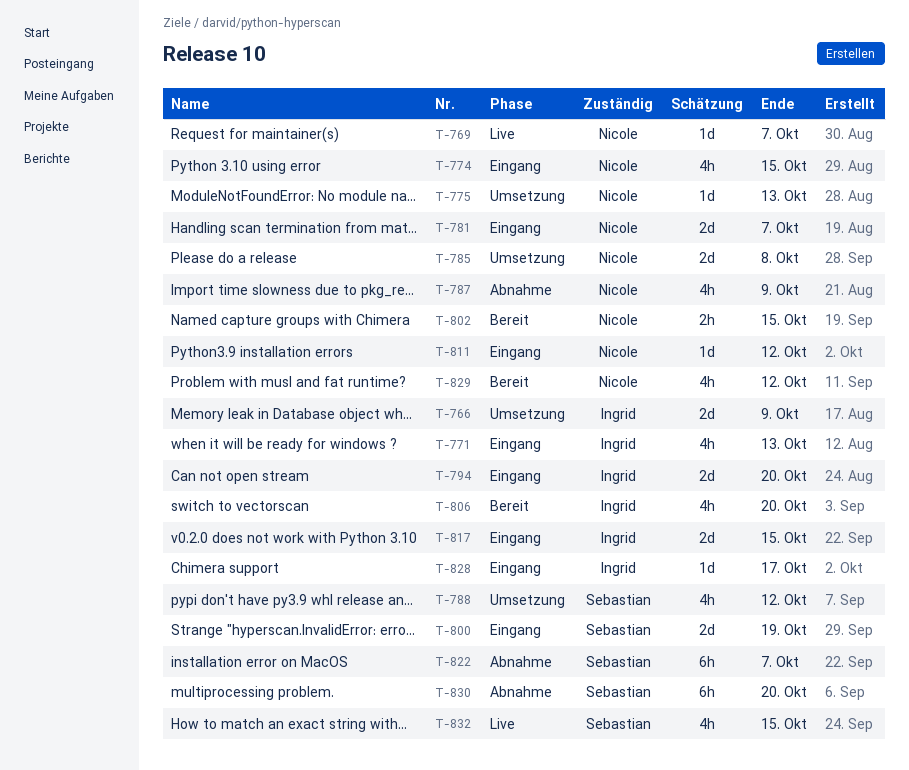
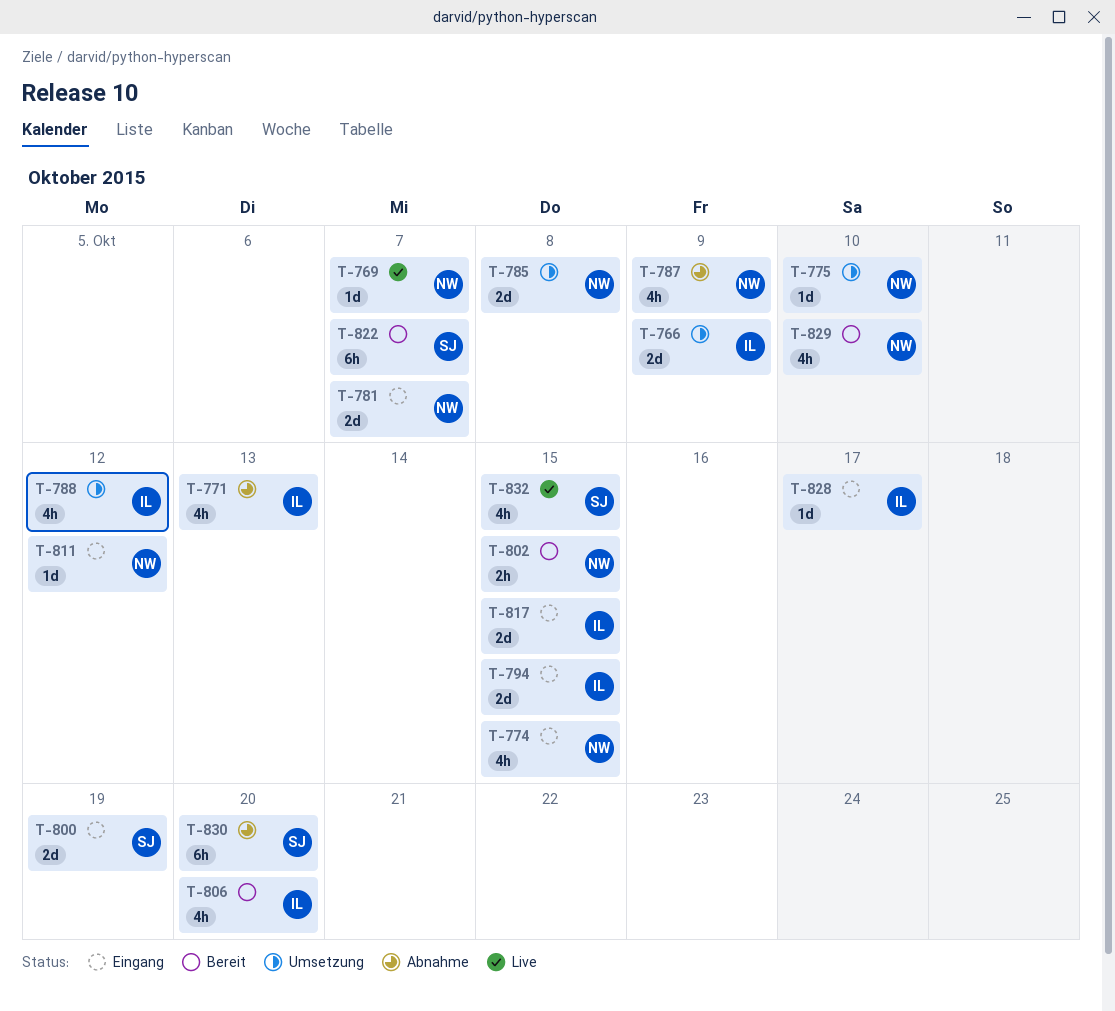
T-771, status: Eingang -> Abnahme
T-775, due: Oct 13 -> Oct 10
T-788, owner: Sebastian -> Ingrid
T-794, due: Oct 20 -> Oct 15
T-822, status: Abnahme -> Bereit
T-829, due: Oct 12 -> Oct 10

